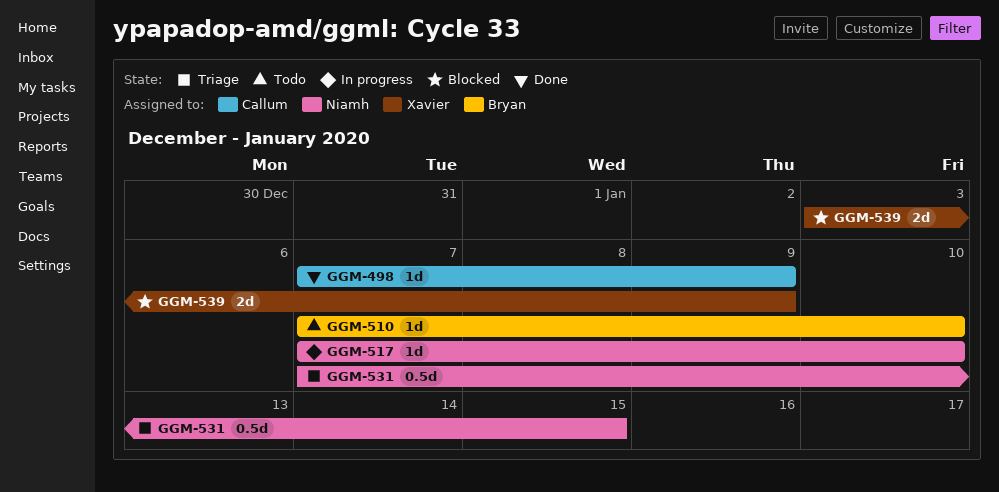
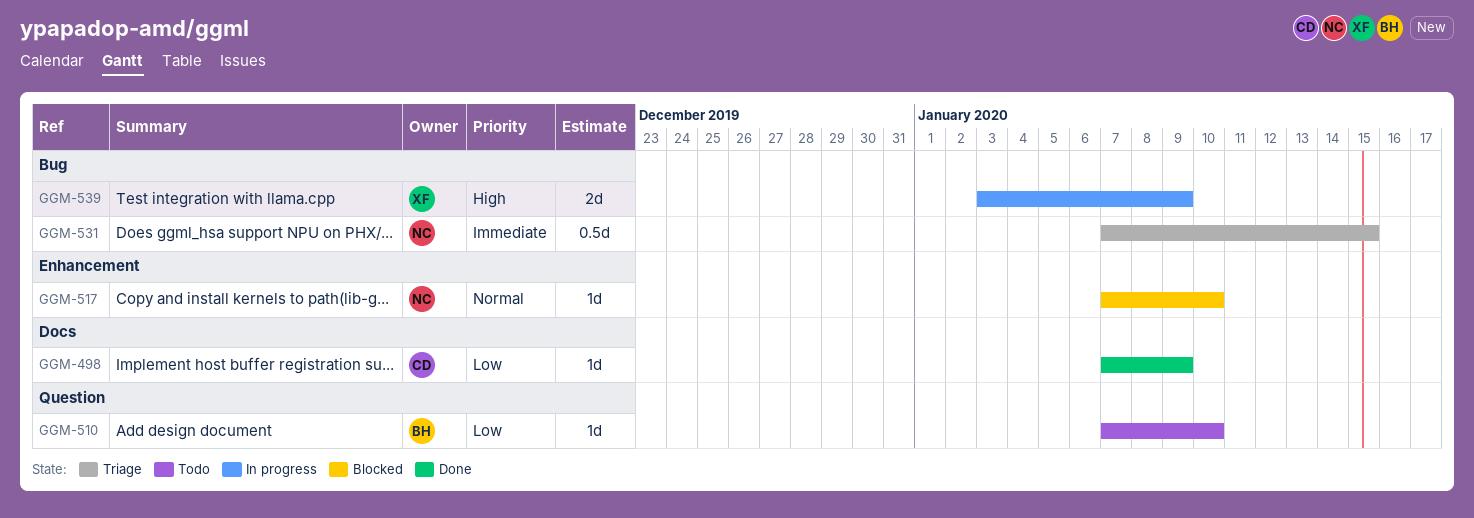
GGM-517, status: In progress -> Blocked
GGM-539, status: Blocked -> In progress

